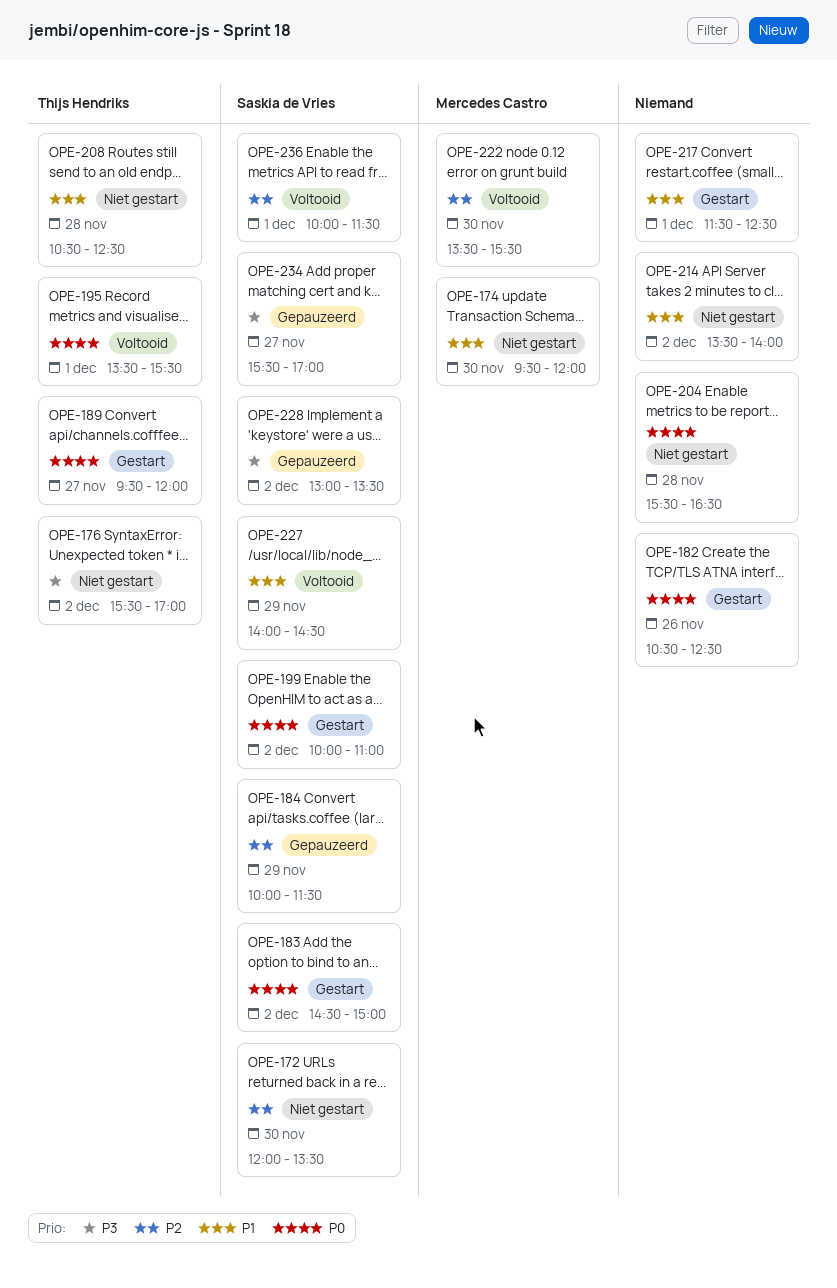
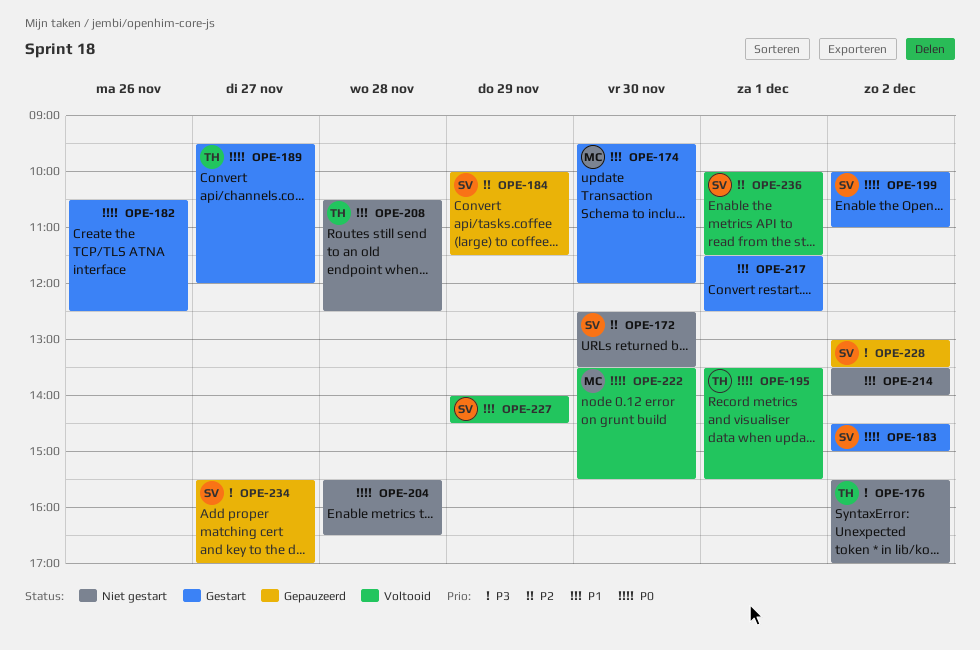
OPE-172, begins: 12:00 -> 12:30
OPE-174, status: Niet gestart -> Gestart
OPE-222, priority: P2 -> P0

